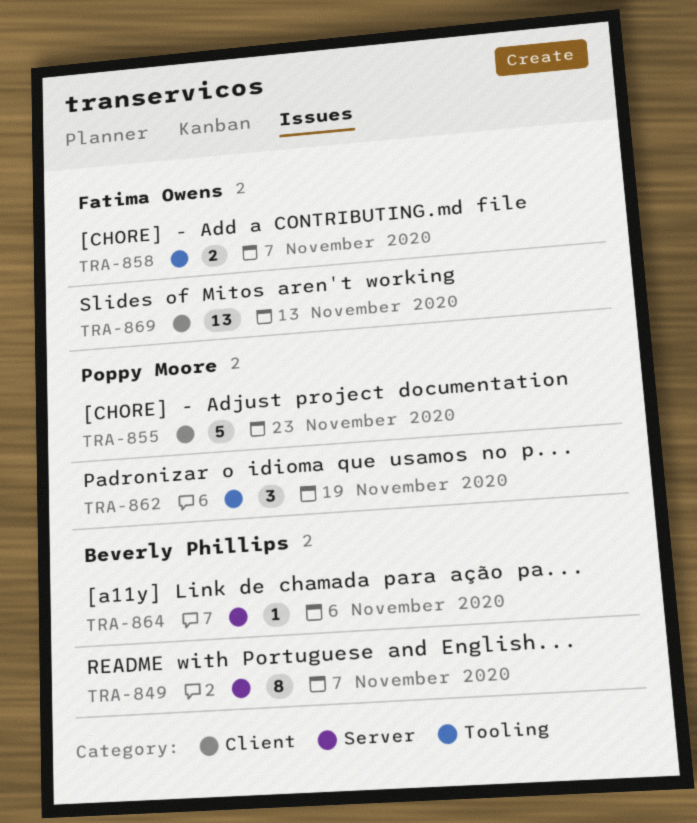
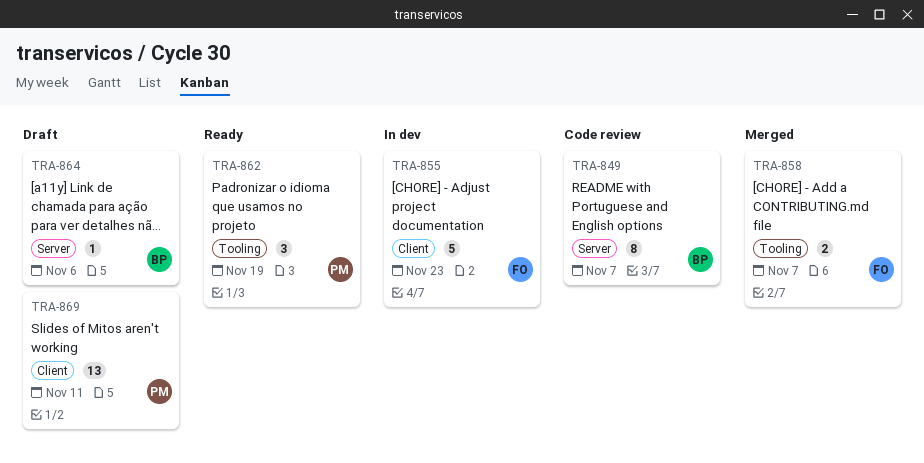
TRA-855, owner: Poppy Moore -> Fatima Owens
TRA-869, owner: Fatima Owens -> Poppy Moore
TRA-869, due: Nov 13 -> Nov 11

